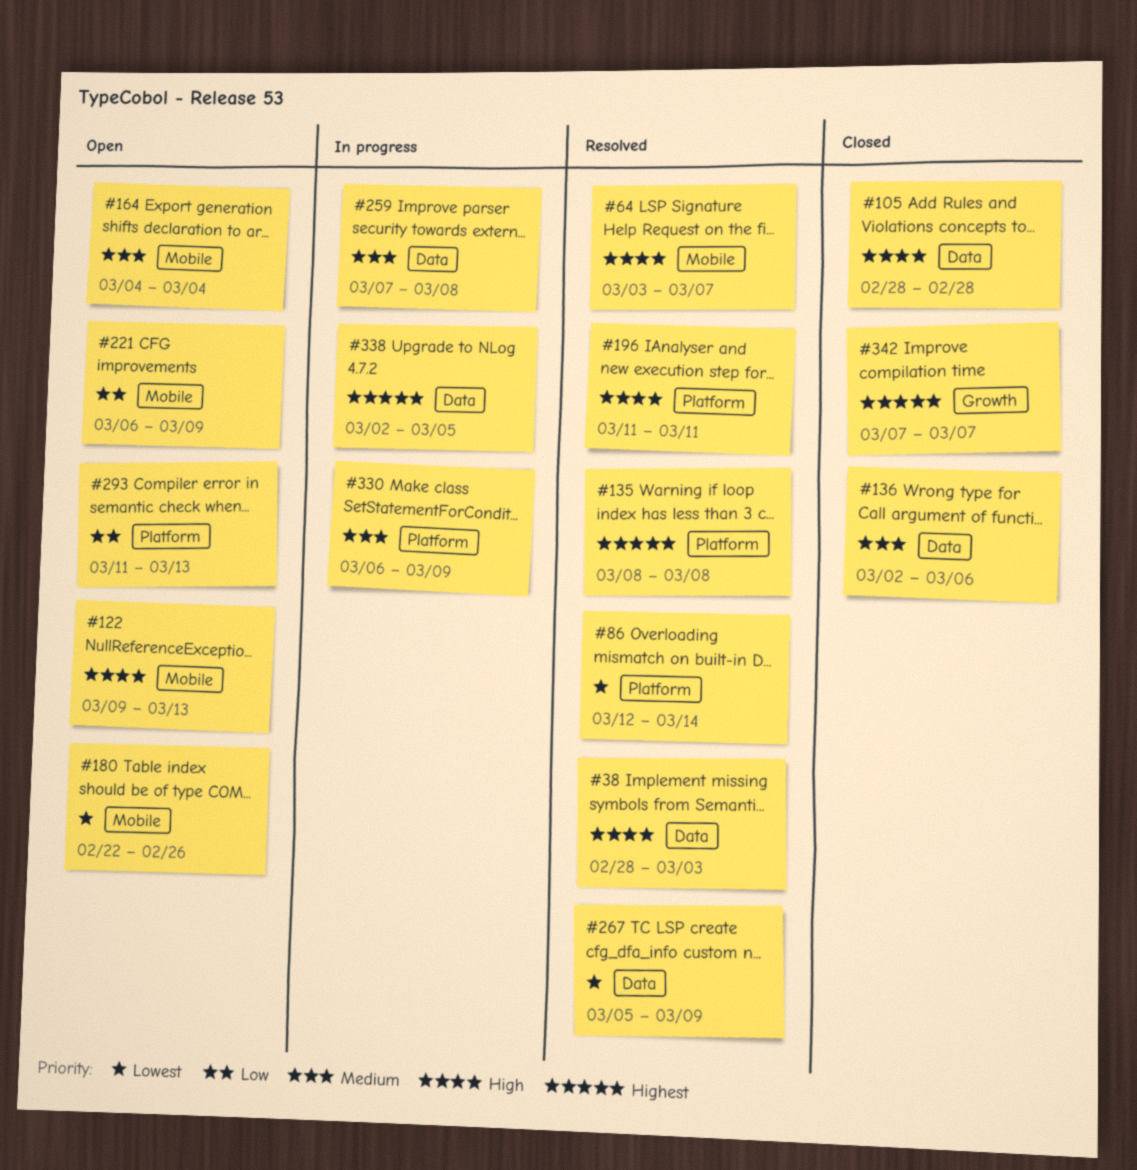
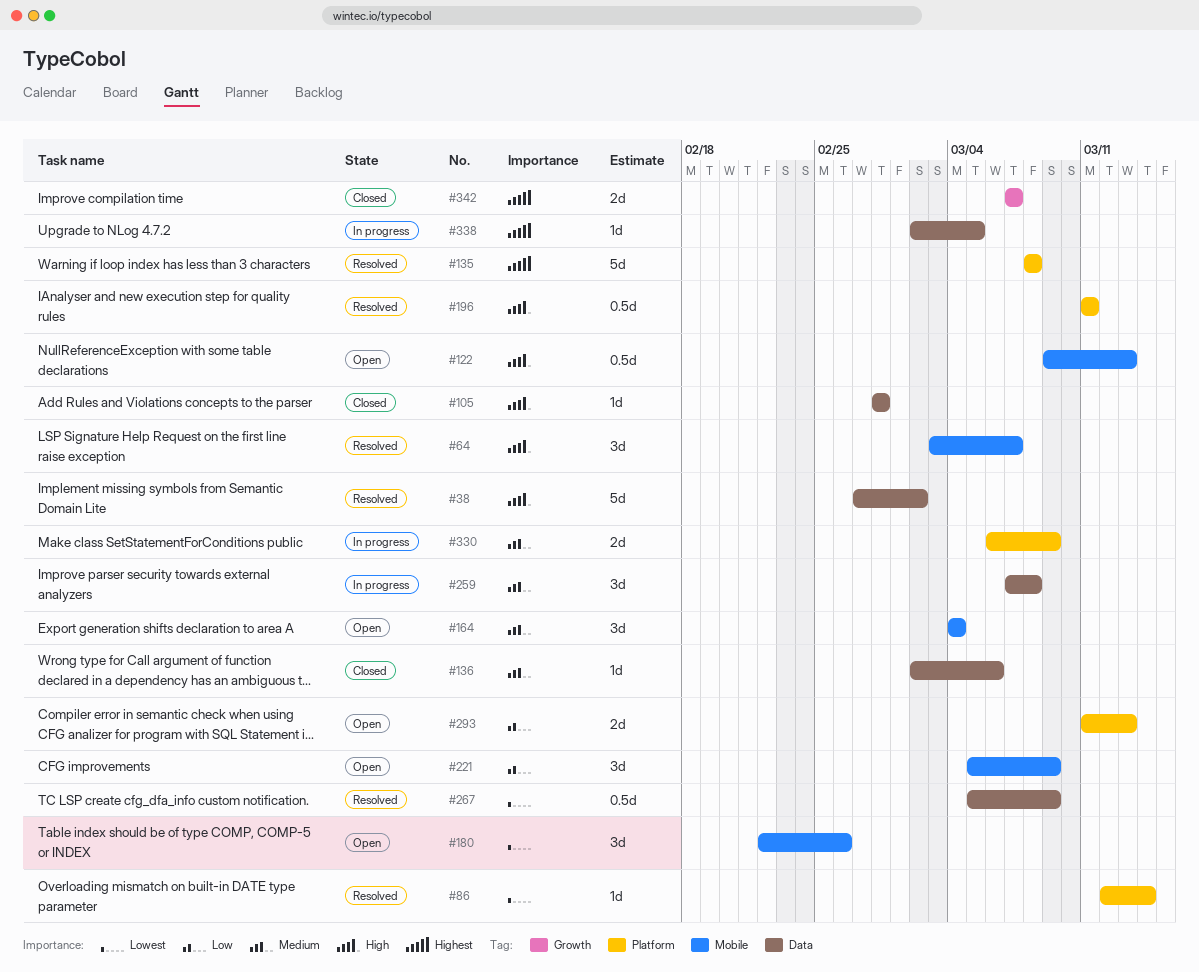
#38, start: Feb 28 -> Feb 27
#38, due: Mar 3 -> Mar 2
#221, start: Mar 6 -> Mar 5

